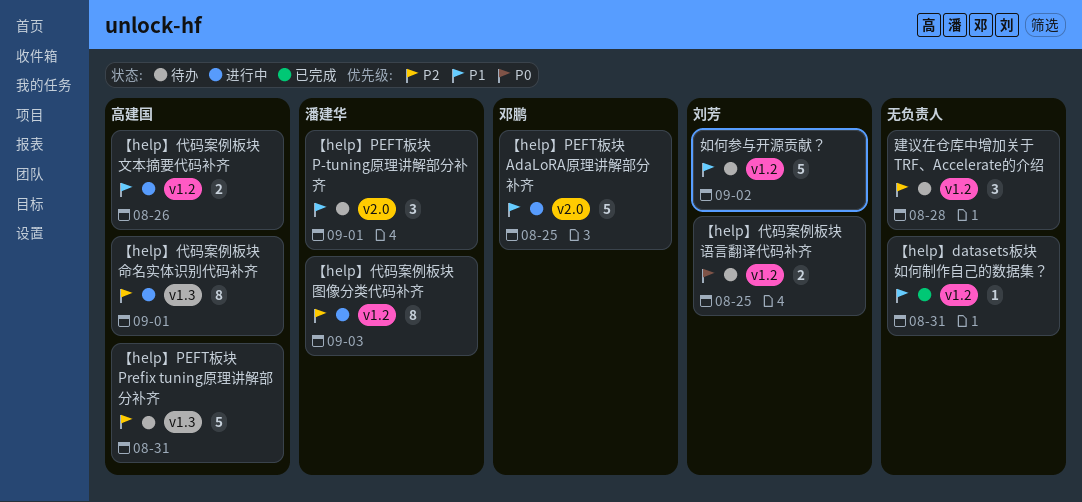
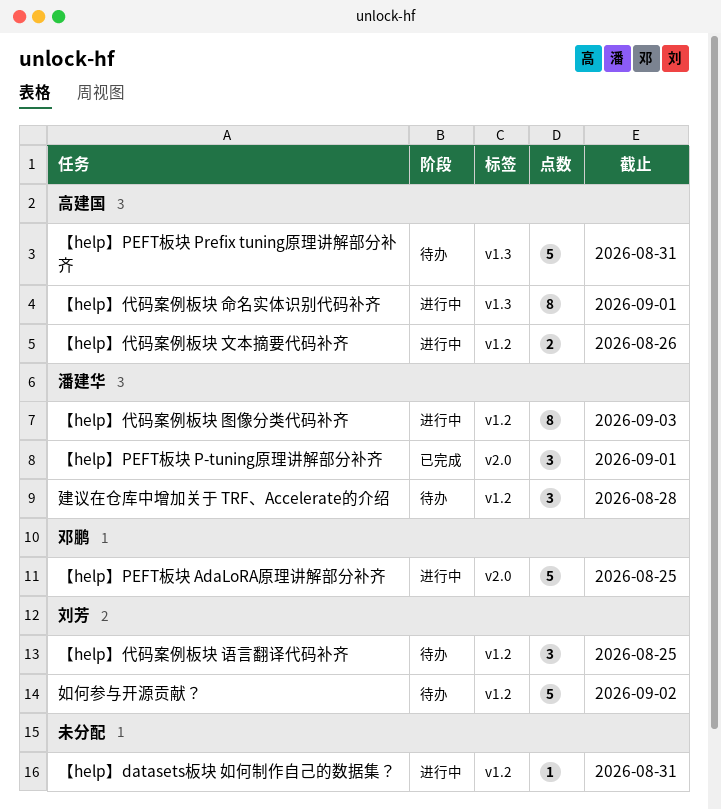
【help】datasets板块 如何制作自己的数据集？, status: 已完成 -> 进行中
【help】PEFT板块 P-tuning原理讲解部分补齐, status: 待办 -> 已完成
【help】代码案例板块 语言翻译代码补齐, estimate: 2 -> 3
建议在仓库中增加关于 TRF、Accelerate的介绍, owner: none -> 潘建华

